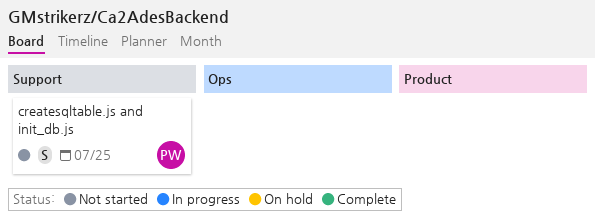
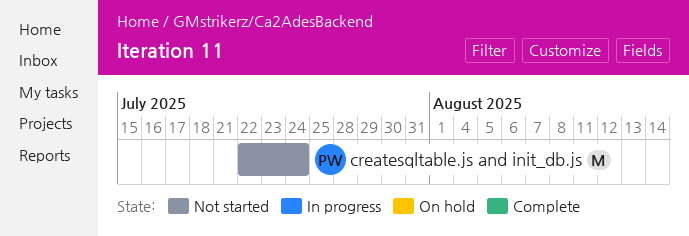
createsqltable.js and init_db.js, estimate: S -> M
createsqltable.js and init_db.js, due: Jul 25 -> Jul 24

